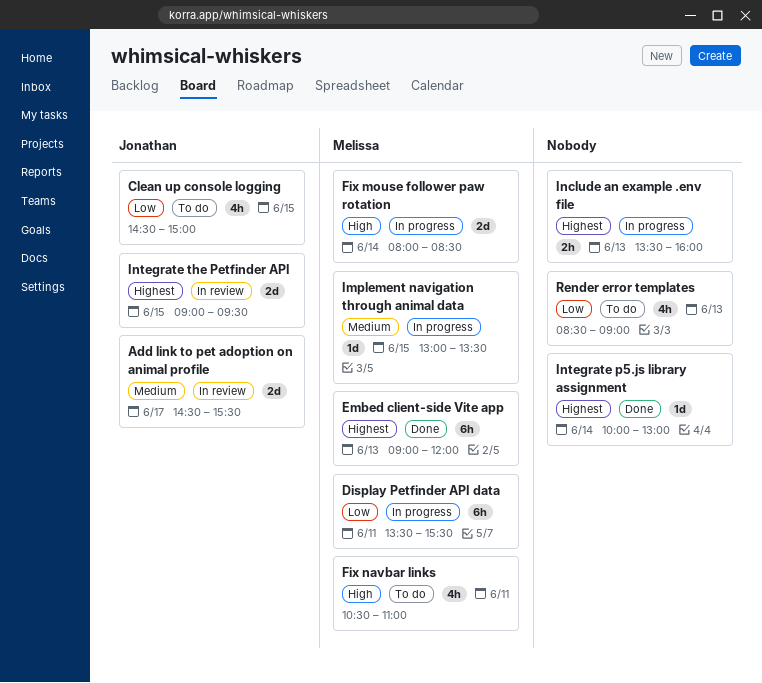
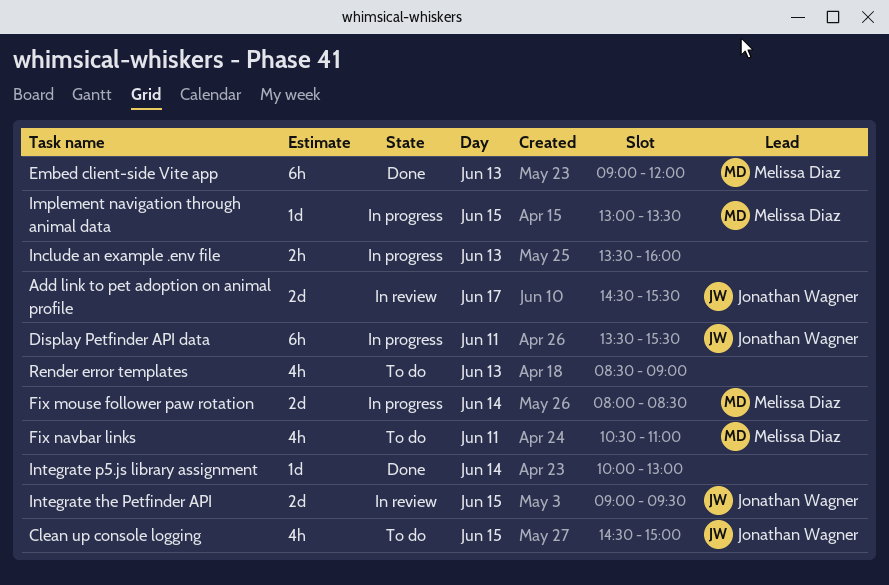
Display Petfinder API data, owner: Melissa Diaz -> Jonathan Wagner

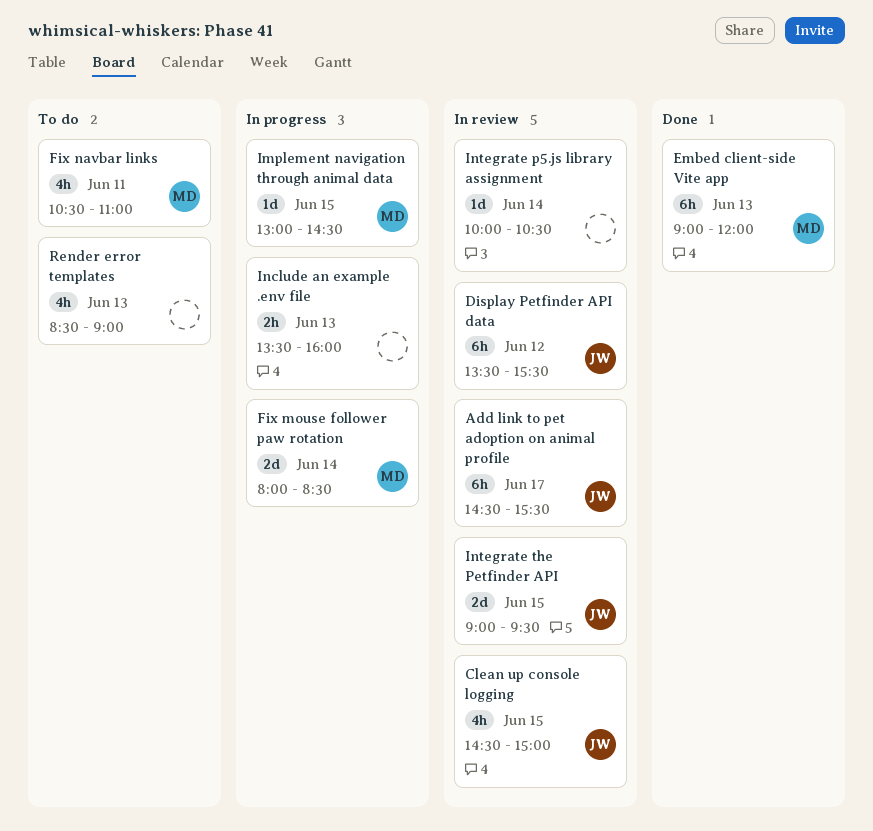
Add link to pet adoption on animal profile, estimate: 2d -> 6h
Clean up console logging, status: To do -> In review
Display Petfinder API data, status: In progress -> In review
Display Petfinder API data, day: Jun 11 -> Jun 12
Implement navigation through animal data, ends: 13:30 -> 14:30
Integrate p5.js library assignment, status: Done -> In review
Integrate p5.js library assignment, ends: 13:00 -> 10:30

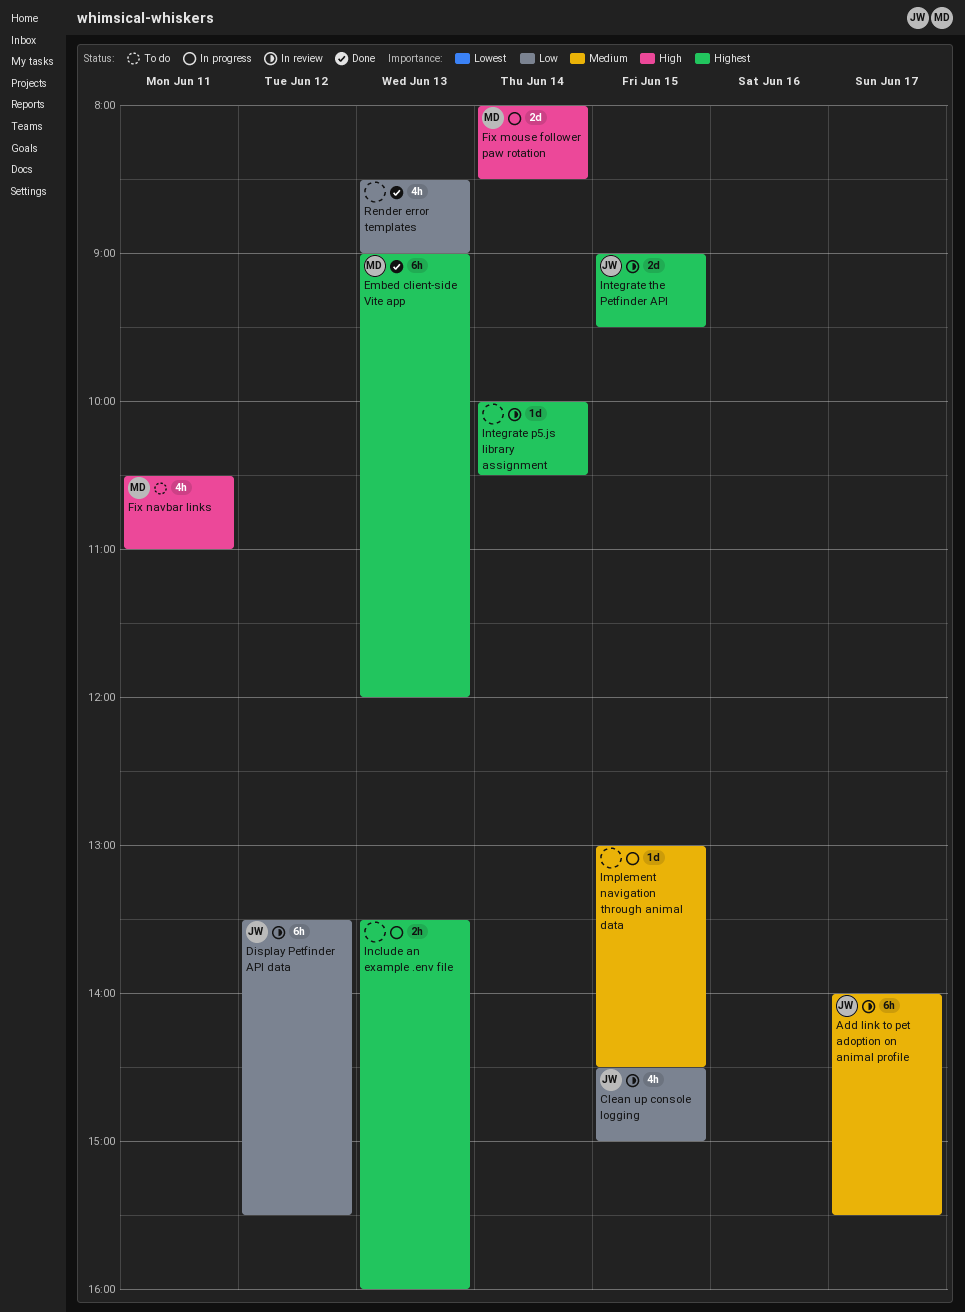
Add link to pet adoption on animal profile, begins: 14:30 -> 14:00
Implement navigation through animal data, owner: MD -> none
Render error templates, status: To do -> Done

